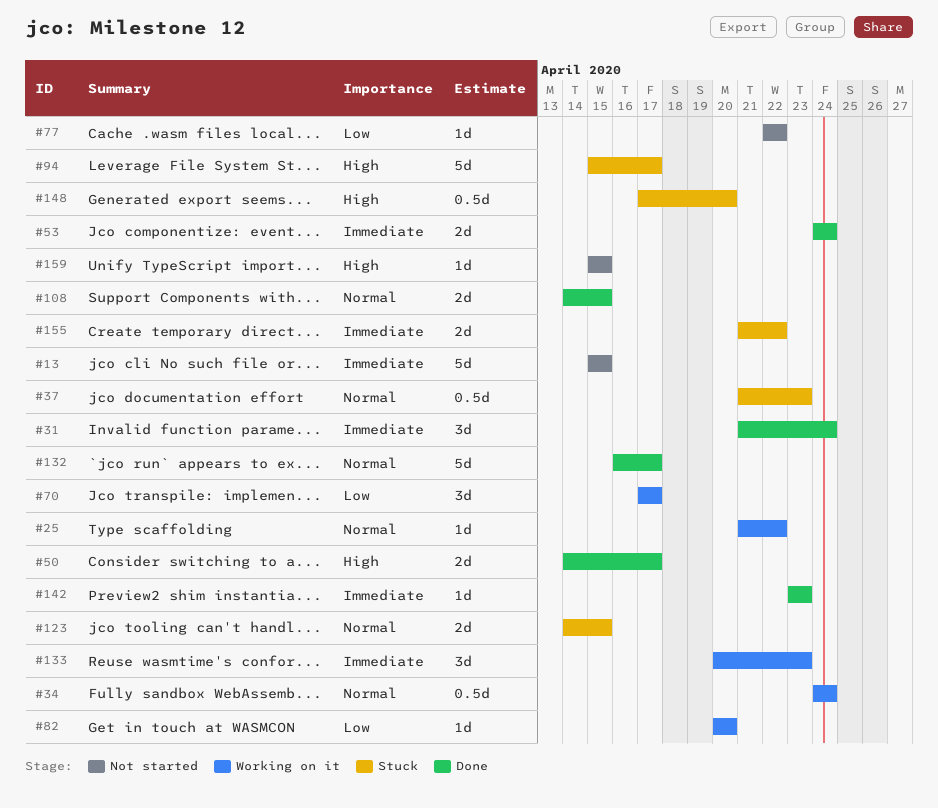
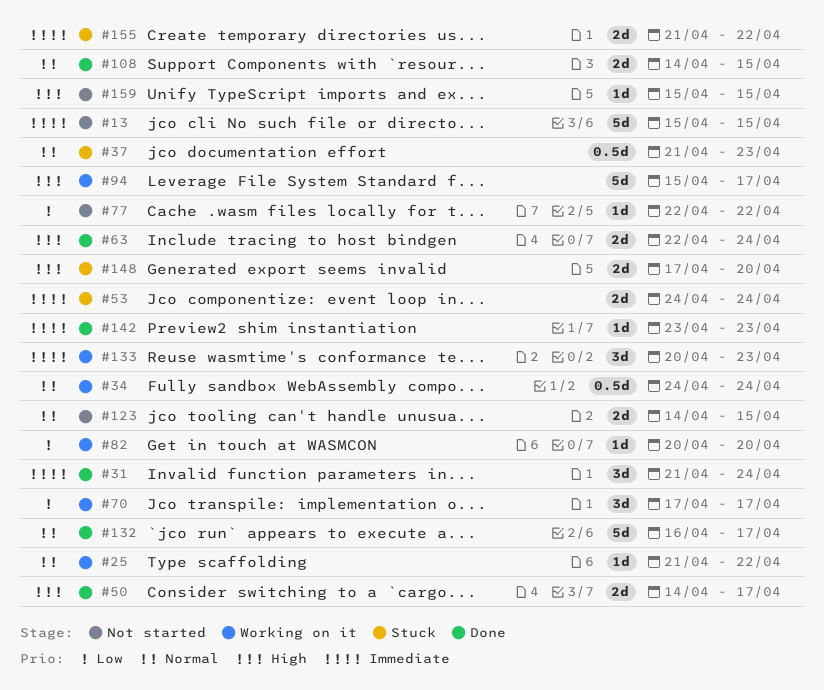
#53, status: Done -> Stuck
#63: none -> present
#94, status: Stuck -> Working on it
#123, status: Stuck -> Not started
#148, estimate: 0.5d -> 2d

